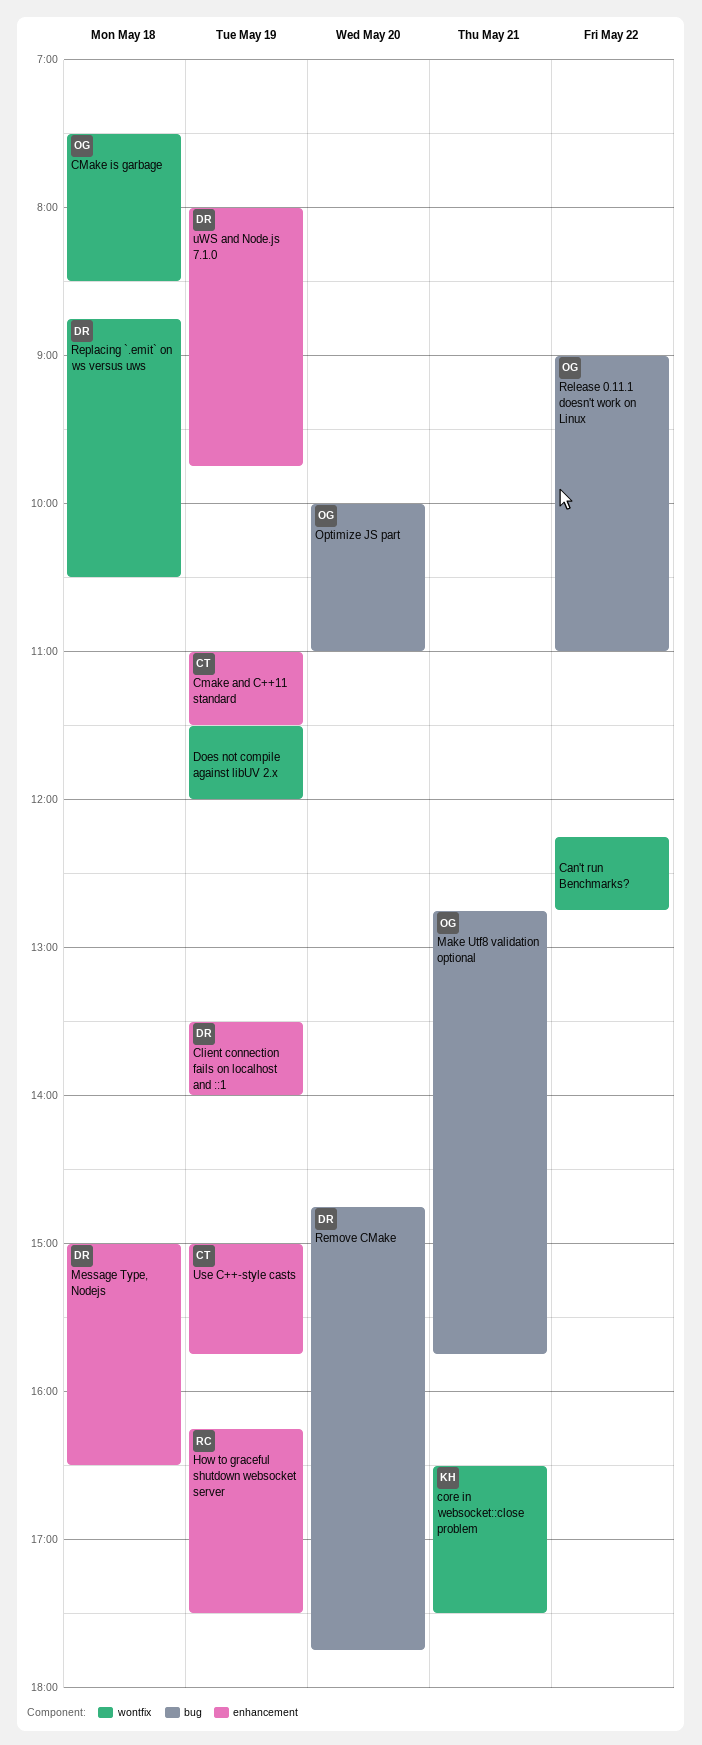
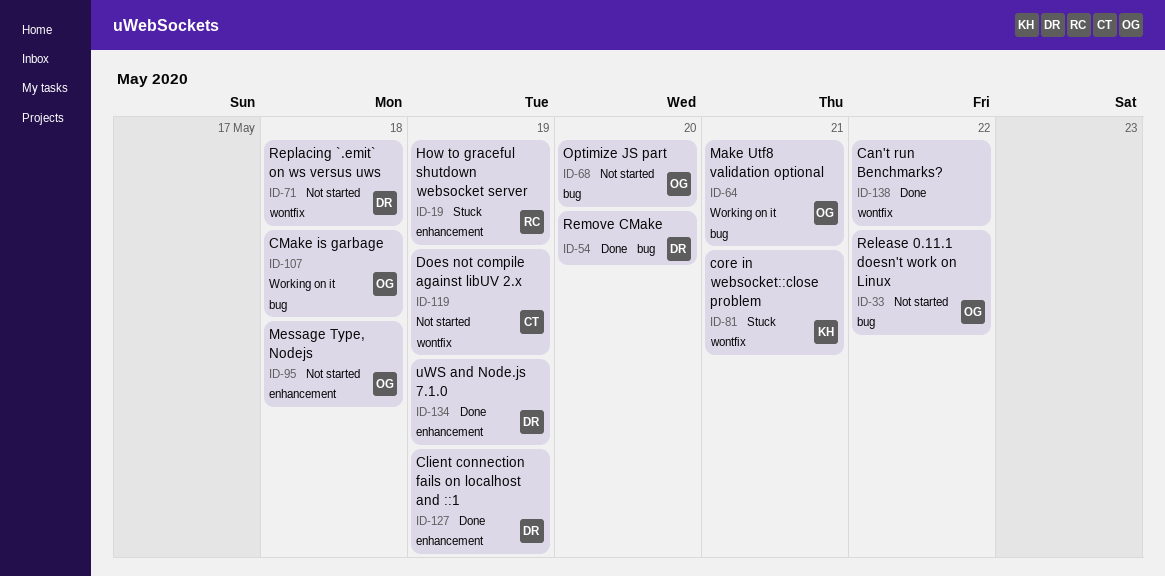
Cmake and C++11 standard: present -> none
CMake is garbage, label: wontfix -> bug
Does not compile against libUV 2.x, owner: none -> CT
Message Type, Nodejs, owner: DR -> OG
Use C++-style casts: present -> none

